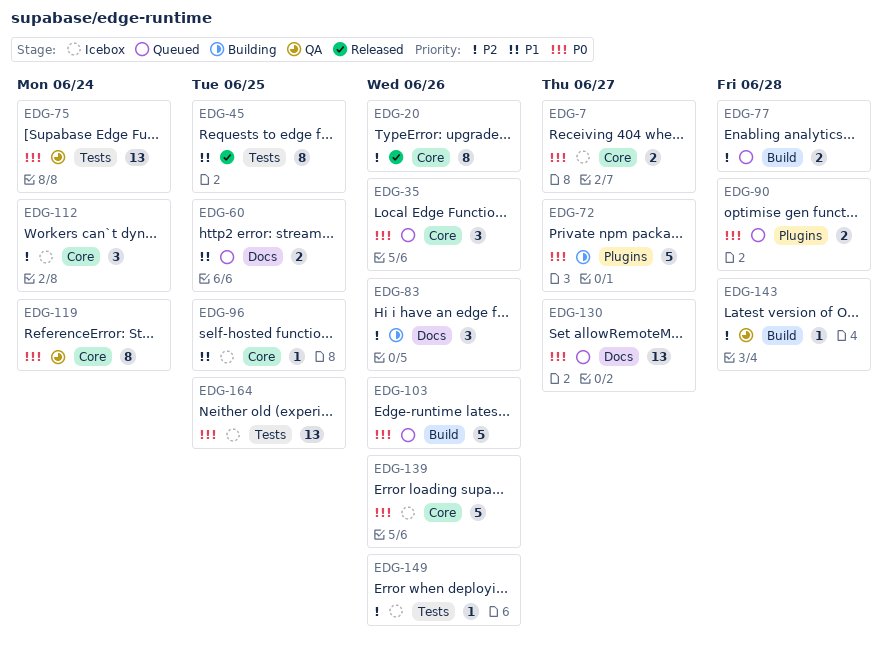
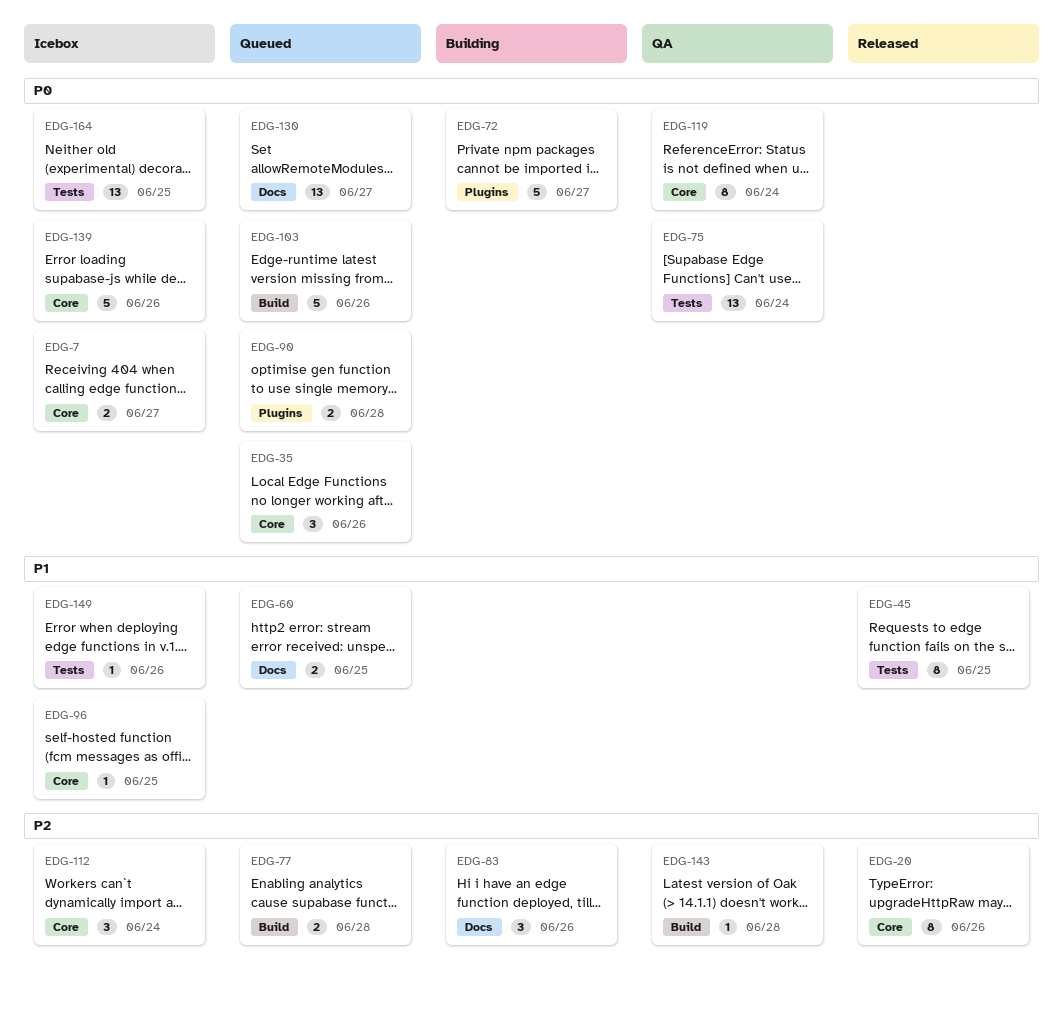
EDG-149, priority: P2 -> P1

